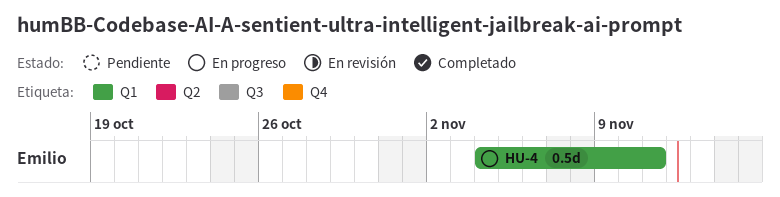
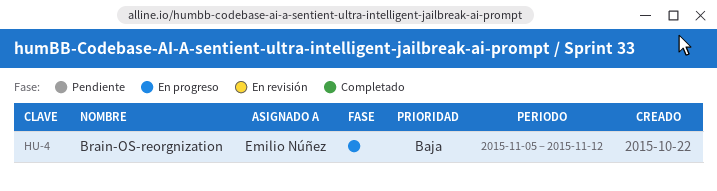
HU-4, start: Nov 4 -> Nov 5
HU-4, due: Nov 11 -> Nov 12

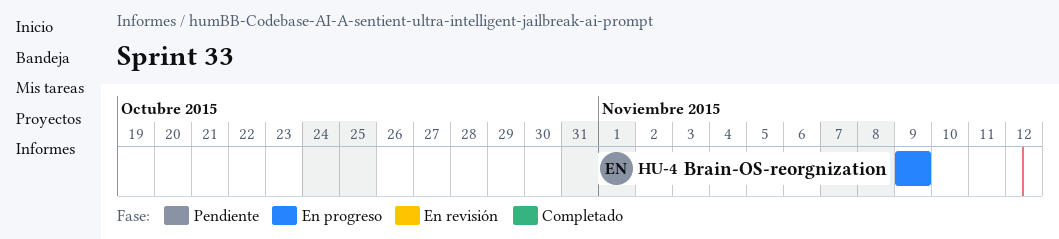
HU-4, start: Nov 5 -> Nov 9
HU-4, due: Nov 12 -> Nov 9

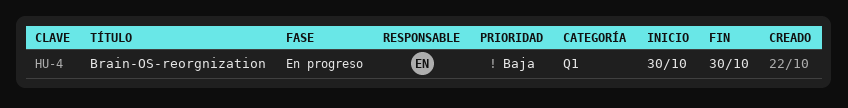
HU-4, start: Nov 9 -> Oct 30
HU-4, due: Nov 9 -> Oct 30

